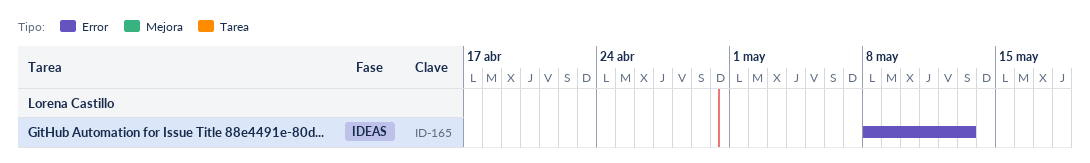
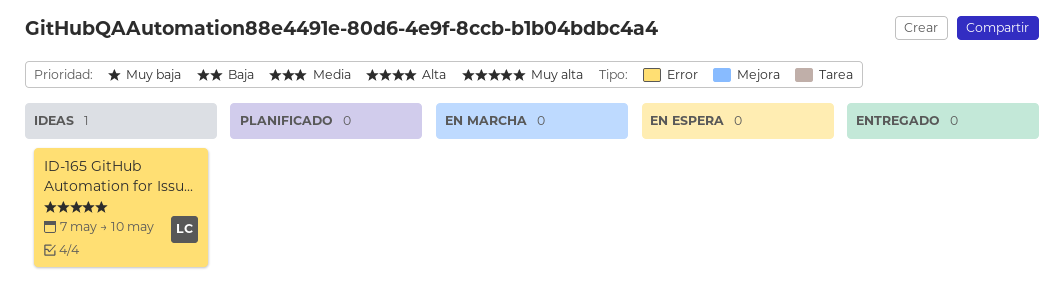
ID-165, start: May 8 -> May 7
ID-165, due: May 13 -> May 10

